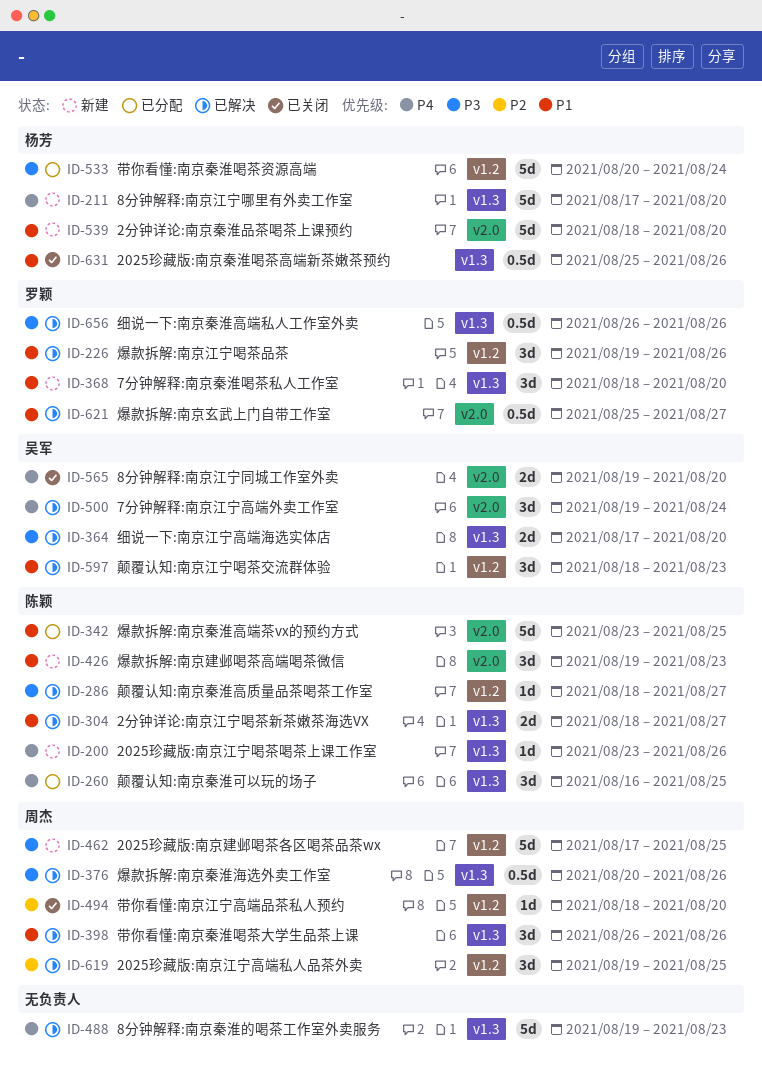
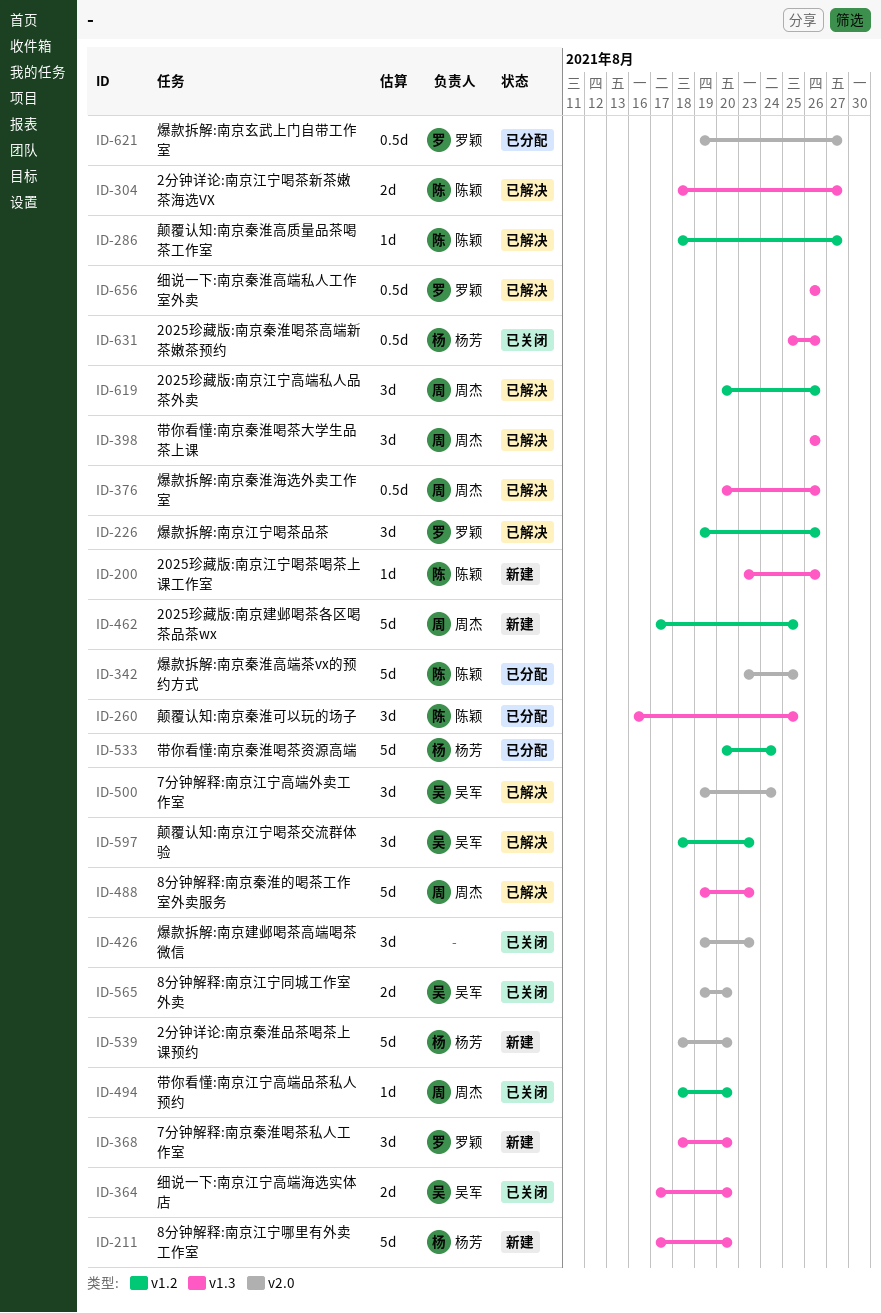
ID-364, status: 已解决 -> 已关闭
ID-426, status: 新建 -> 已关闭
ID-426, owner: 陈颖 -> none
ID-488, owner: none -> 周杰
ID-619, start: Aug 19 -> Aug 20
ID-619, due: Aug 25 -> Aug 26
ID-621, status: 已解决 -> 已分配
ID-621, start: Aug 25 -> Aug 19

